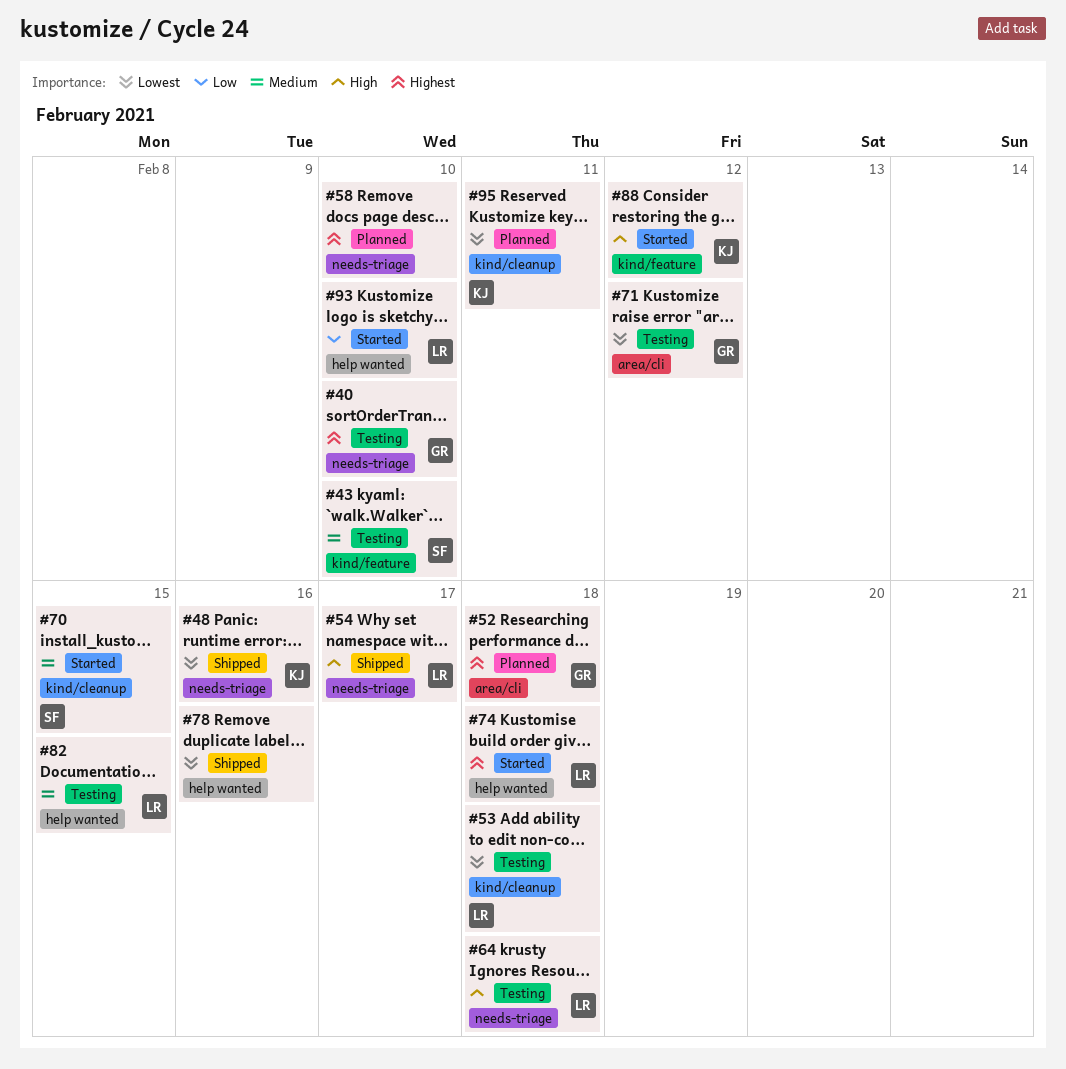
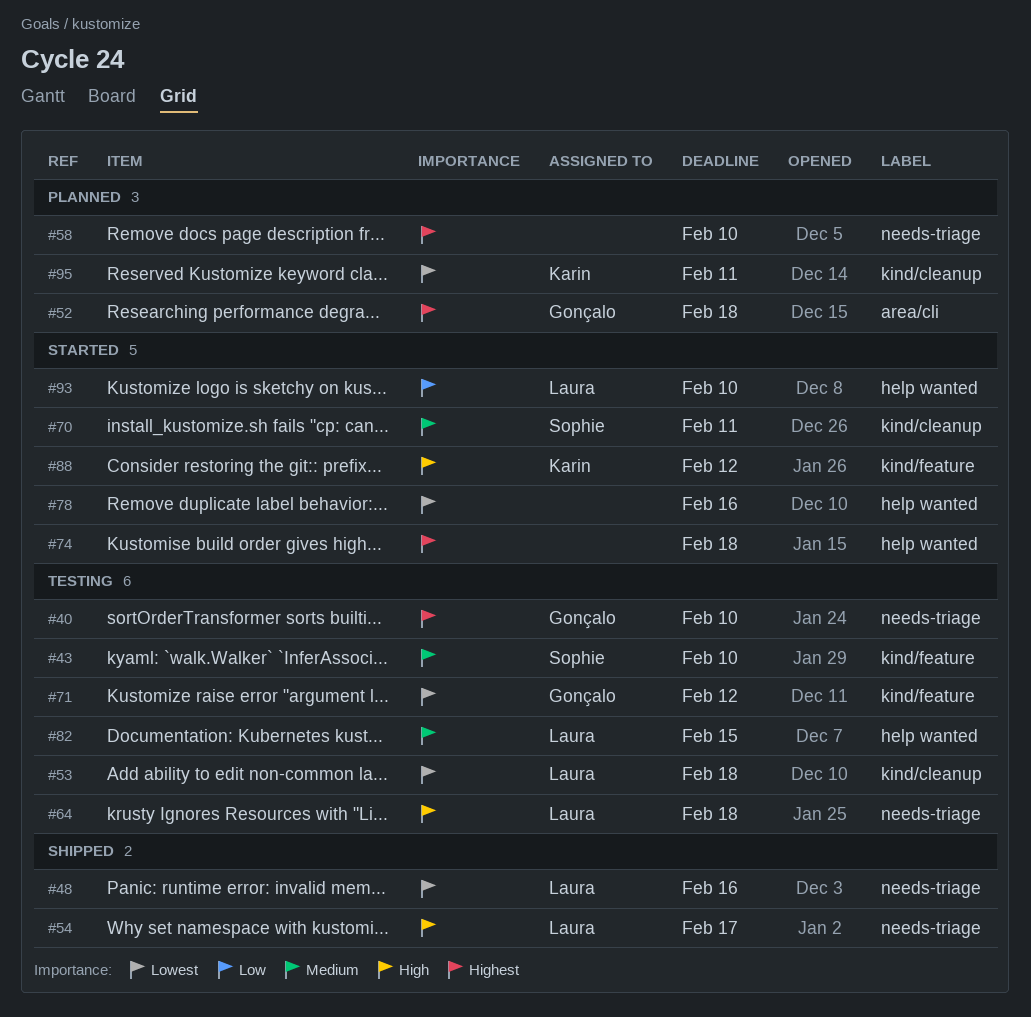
#48, owner: Karin -> Laura
#70, due: Feb 15 -> Feb 11
#71, label: area/cli -> kind/feature
#74, owner: Laura -> none
#78, status: Shipped -> Started

